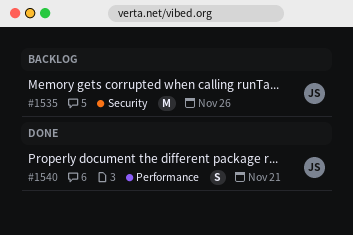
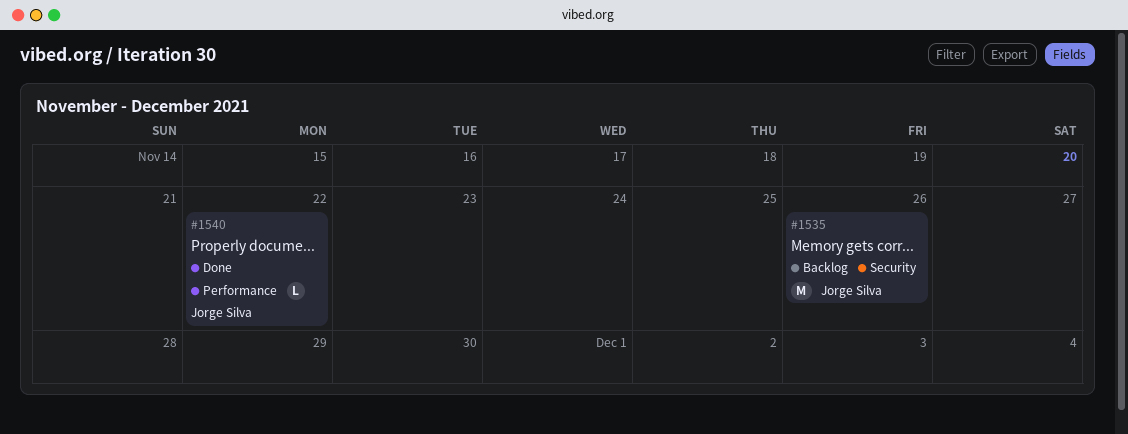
#1540, estimate: S -> L
#1540, due: Nov 21 -> Nov 22

